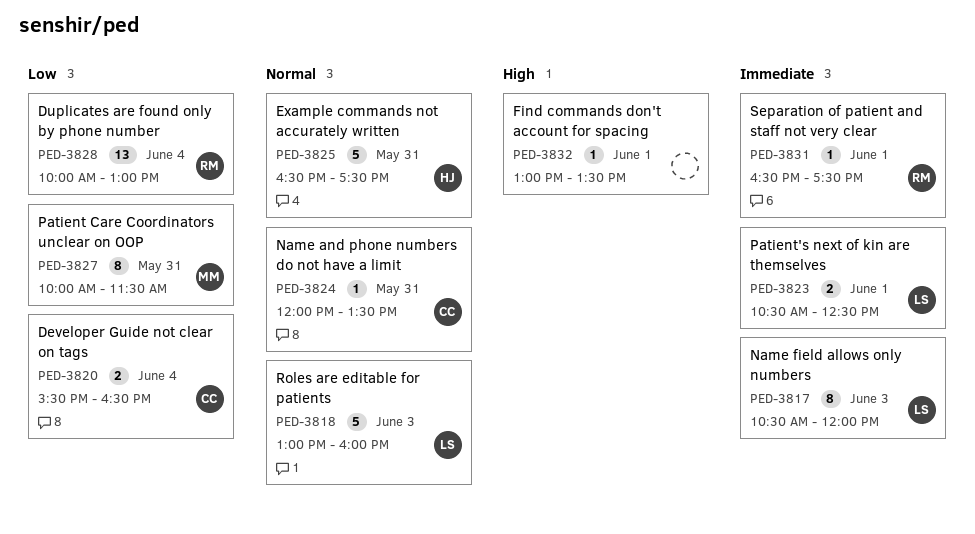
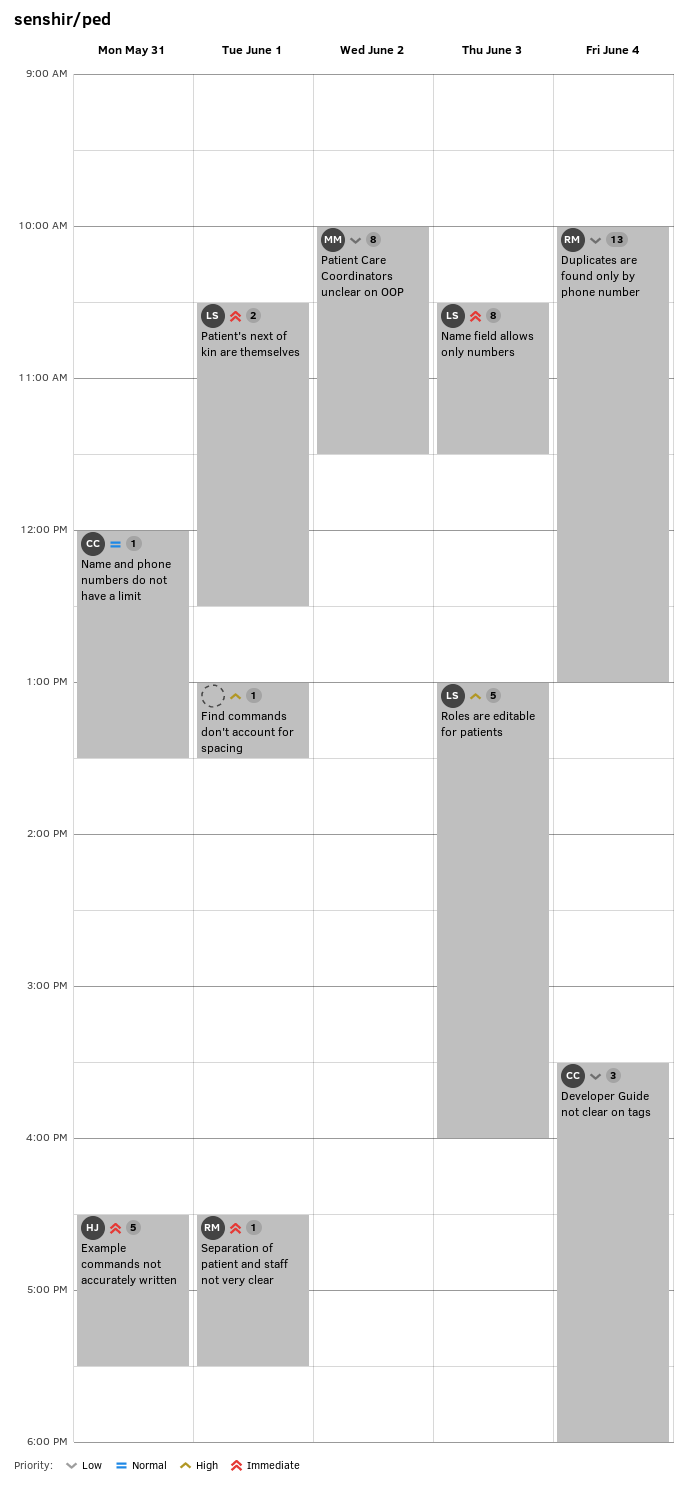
Developer Guide not clear on tags, estimate: 2 -> 3
Developer Guide not clear on tags, ends: 16:30 -> 18:00
Example commands not accurately written, priority: Normal -> Immediate
Name field allows only numbers, ends: 12:00 -> 11:30
Patient Care Coordinators unclear on OOP, day: May 31 -> Jun 2
Roles are editable for patients, priority: Normal -> High

